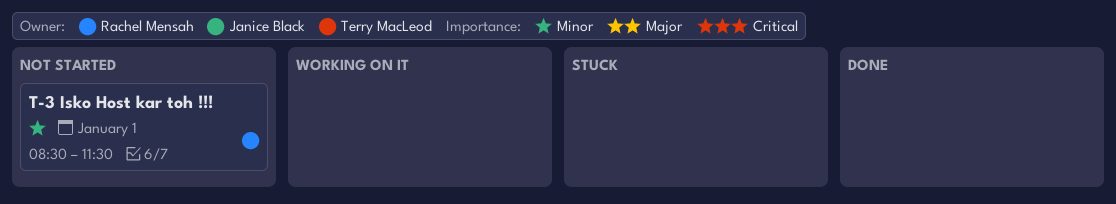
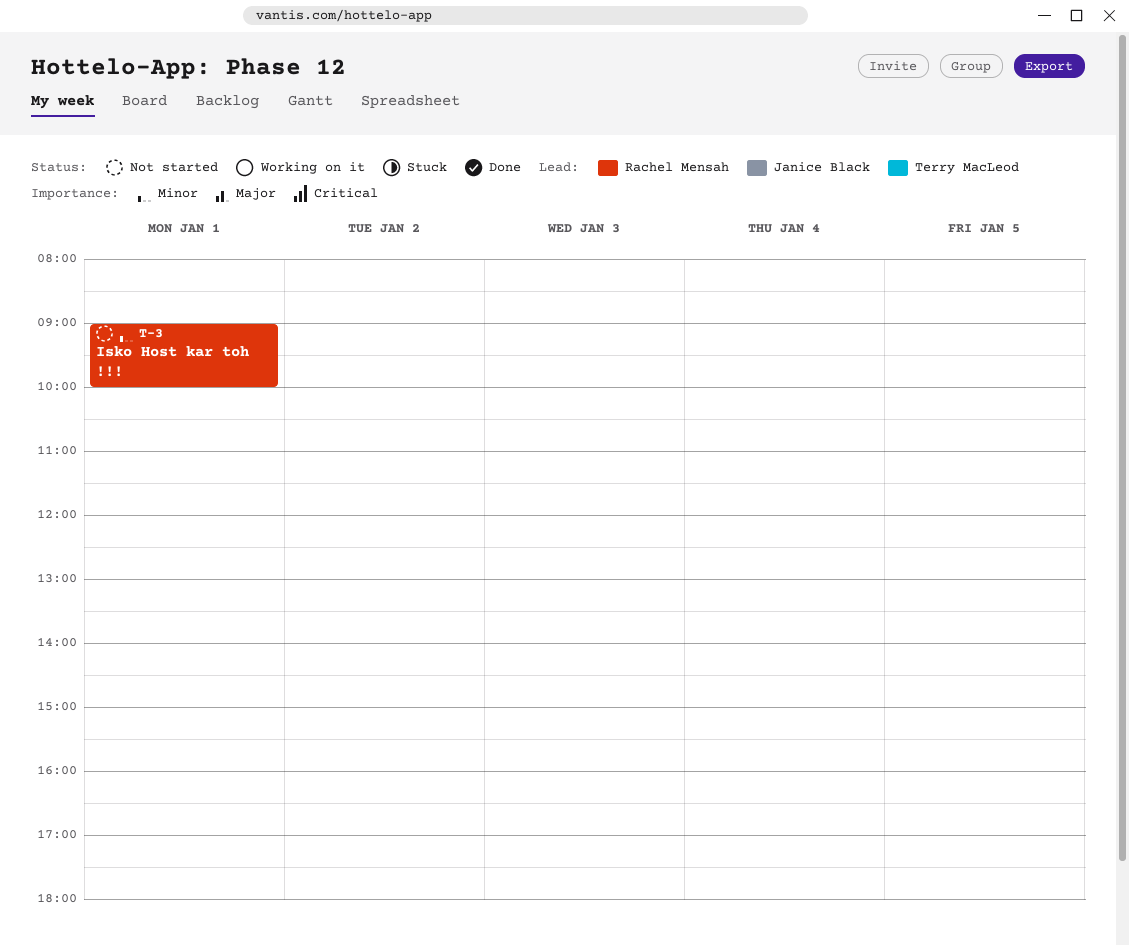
T-3, begins: 08:30 -> 09:00
T-3, ends: 11:30 -> 10:00

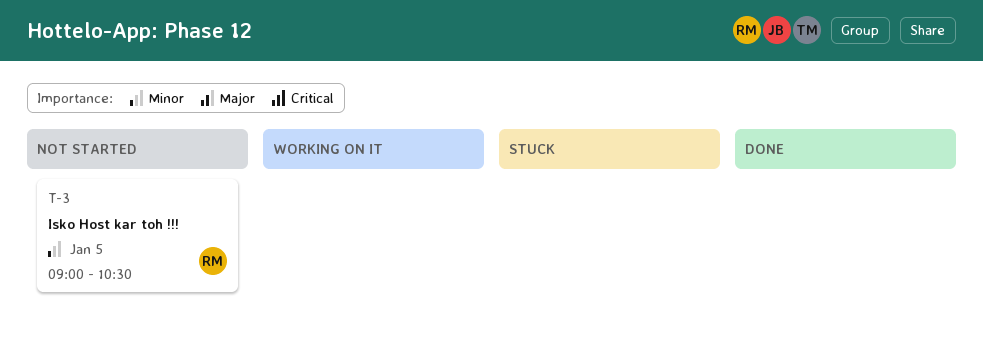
T-3, day: Jan 1 -> Jan 5
T-3, ends: 10:00 -> 10:30

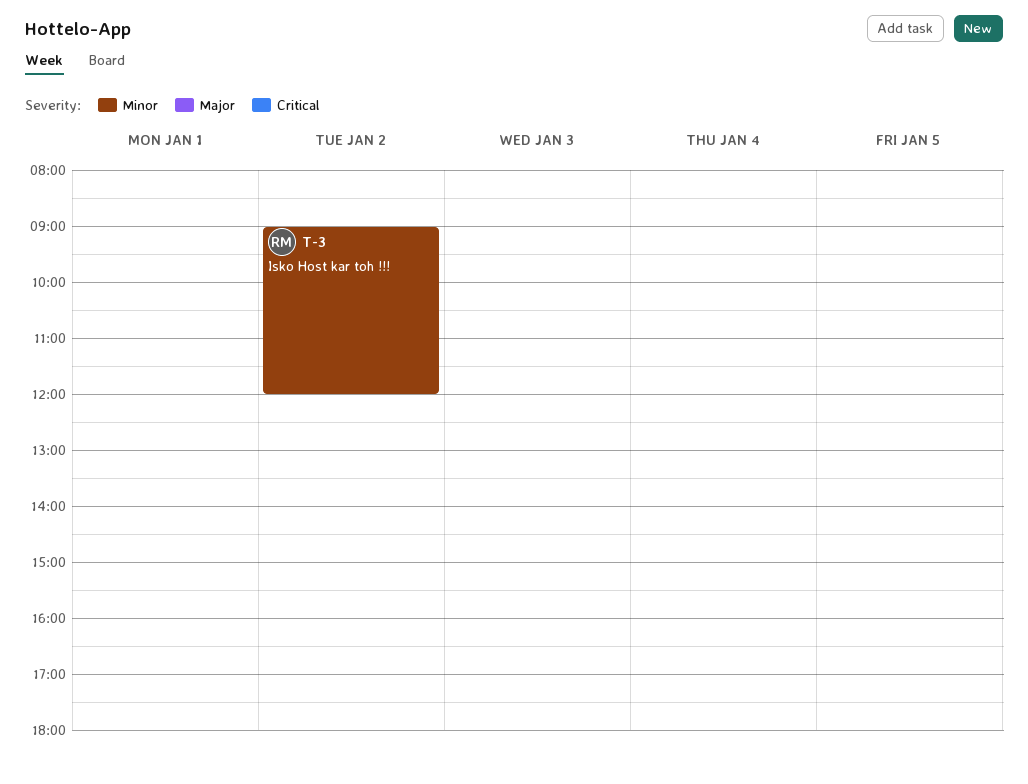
T-3, day: Jan 5 -> Jan 2
T-3, ends: 10:30 -> 12:00

